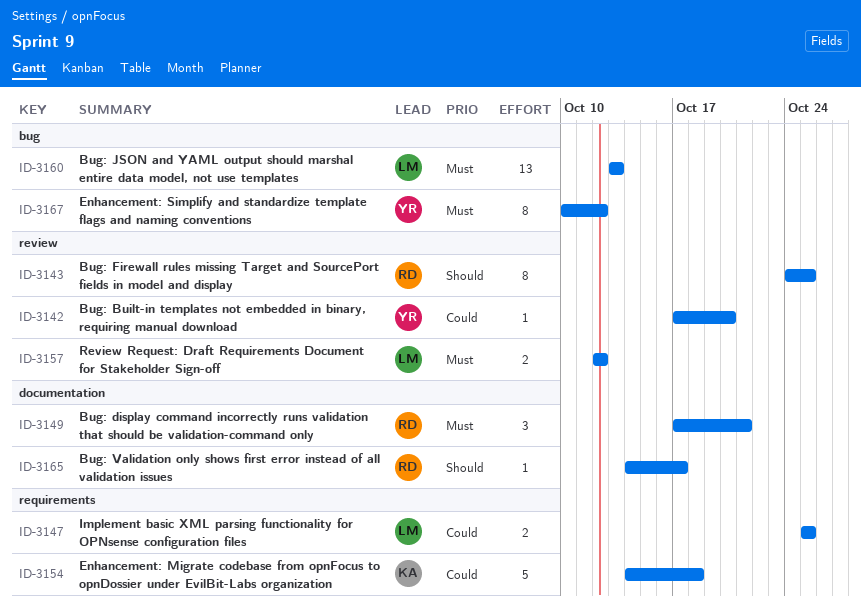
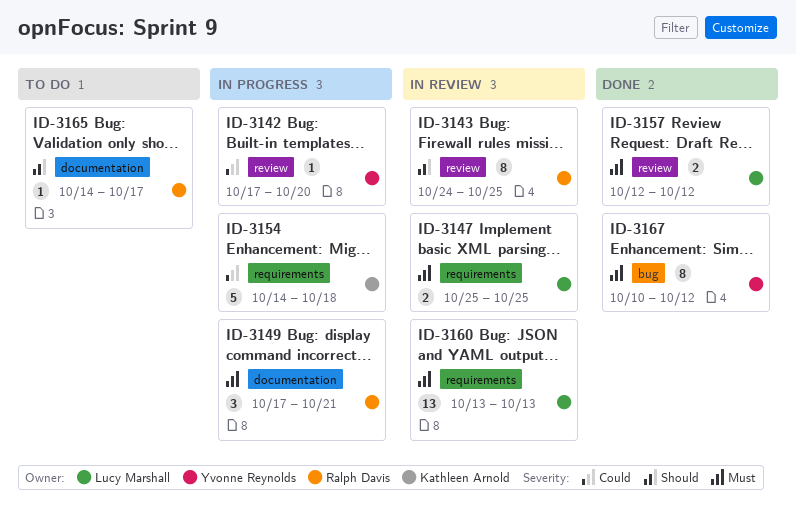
ID-3147, priority: Could -> Must
ID-3160, label: bug -> requirements

